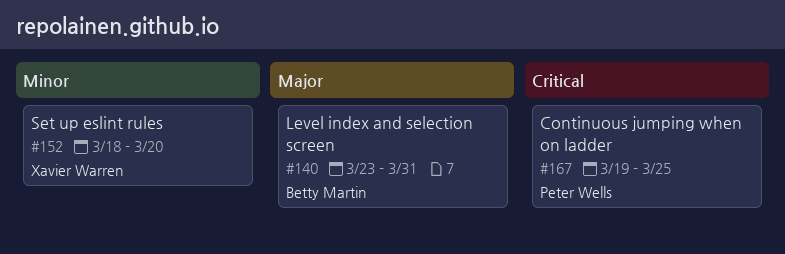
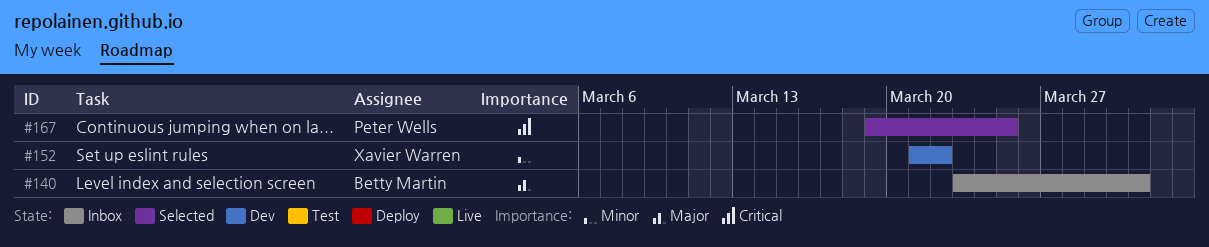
#152, start: Mar 18 -> Mar 21
#152, due: Mar 20 -> Mar 22

